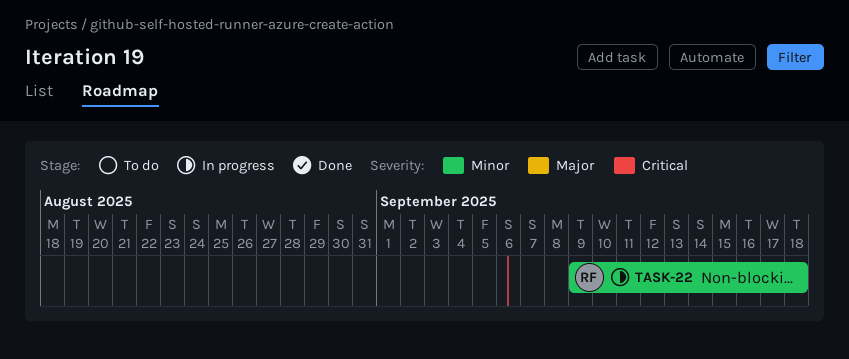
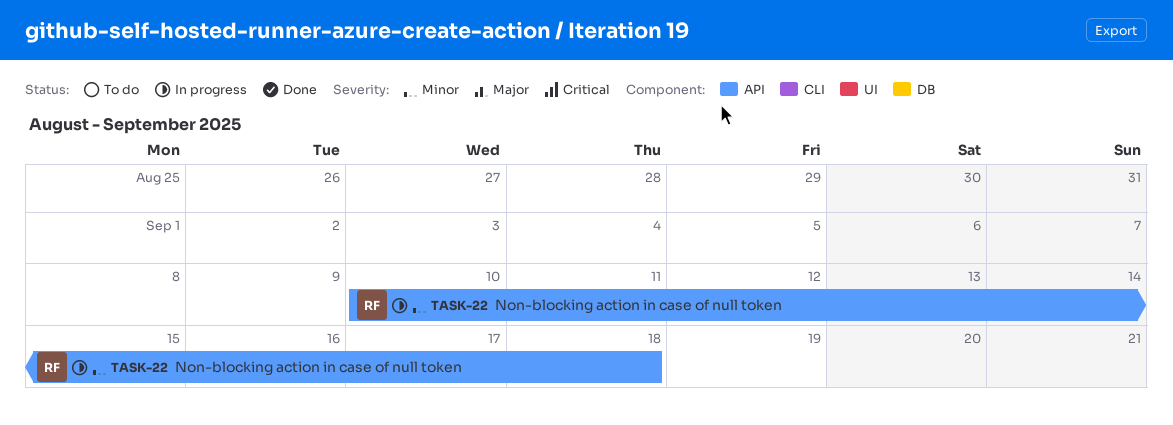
TASK-22, start: Sep 9 -> Sep 10

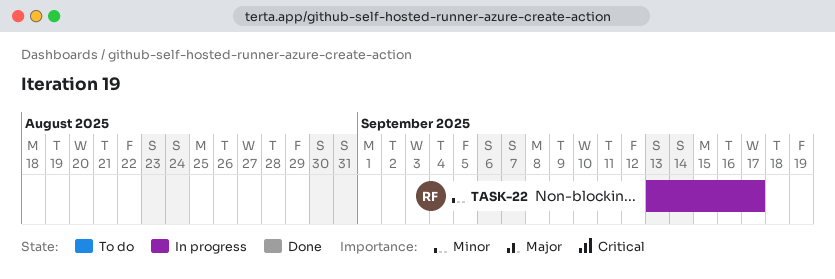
TASK-22, start: Sep 10 -> Sep 13
TASK-22, due: Sep 18 -> Sep 17

